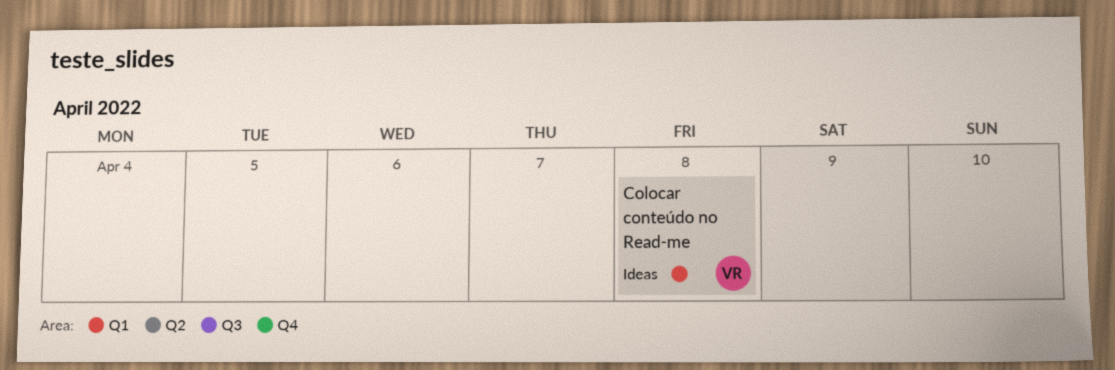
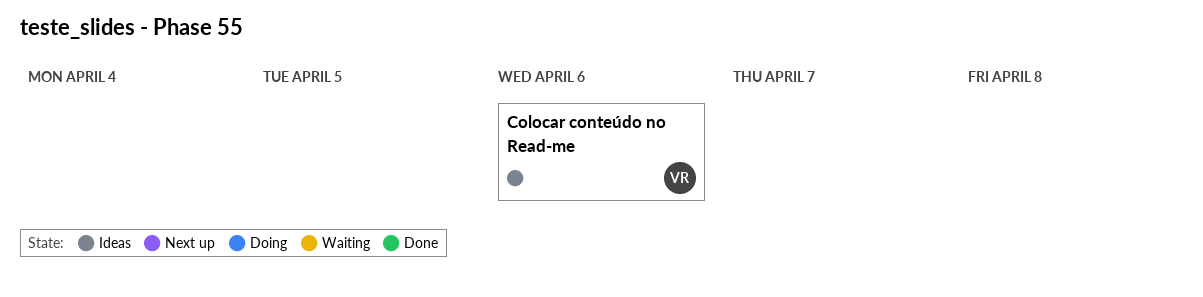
Colocar conteúdo no Read-me, due: Apr 8 -> Apr 6

